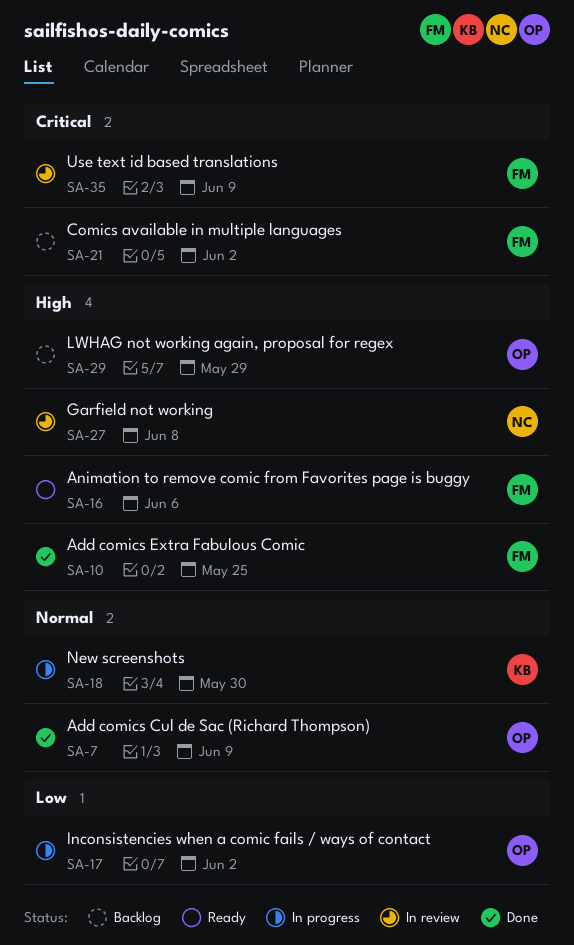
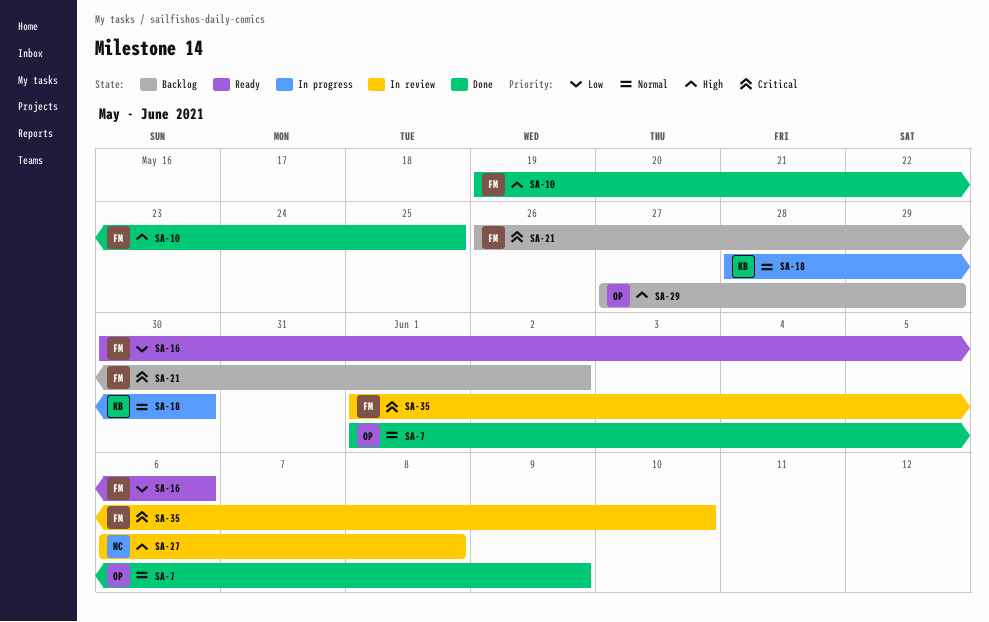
SA-16, priority: High -> Low
SA-17: present -> none
SA-35, due: Jun 9 -> Jun 10

